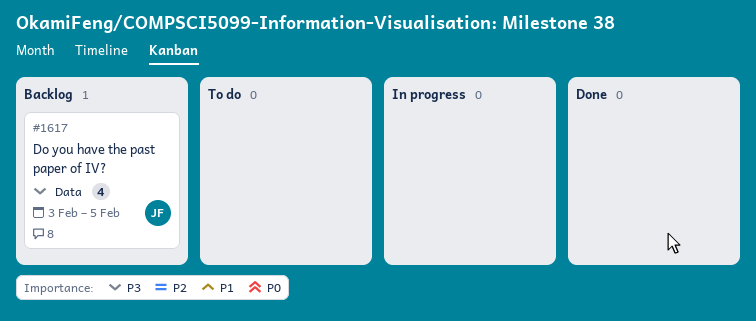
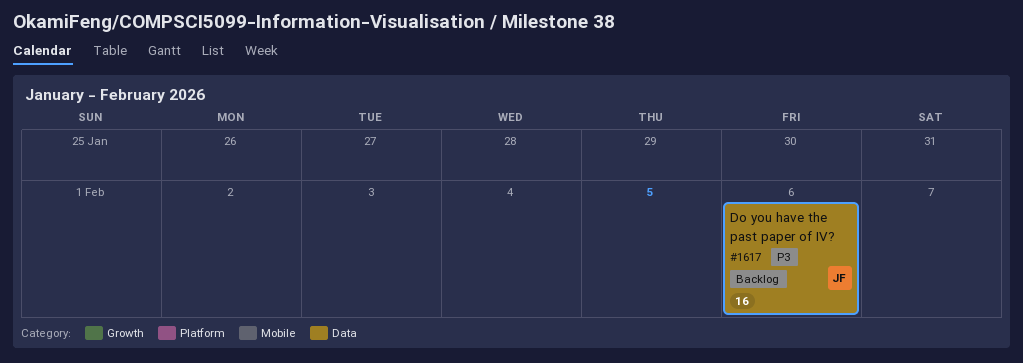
#1617, estimate: 4 -> 16
#1617, due: Feb 5 -> Feb 6

